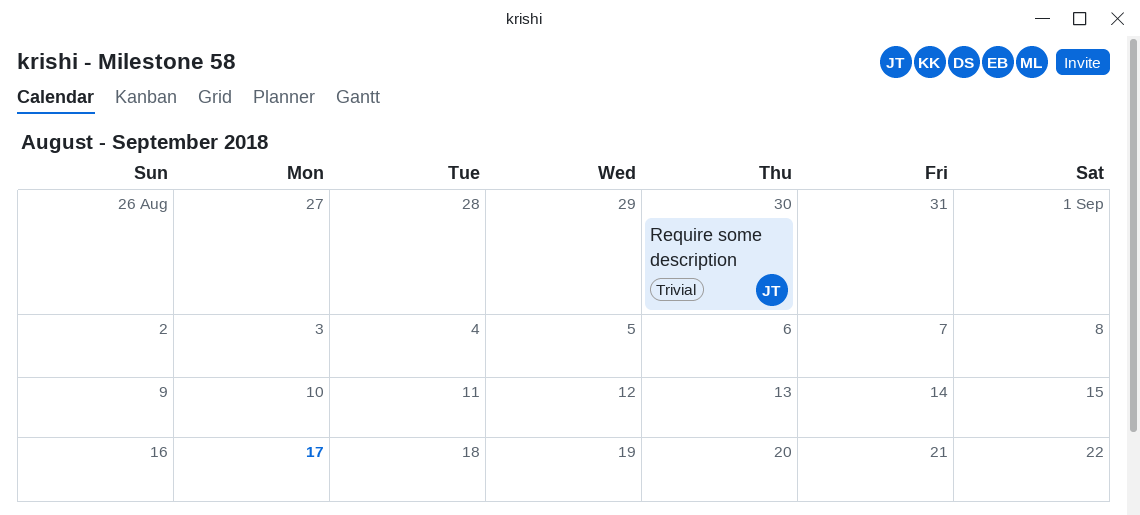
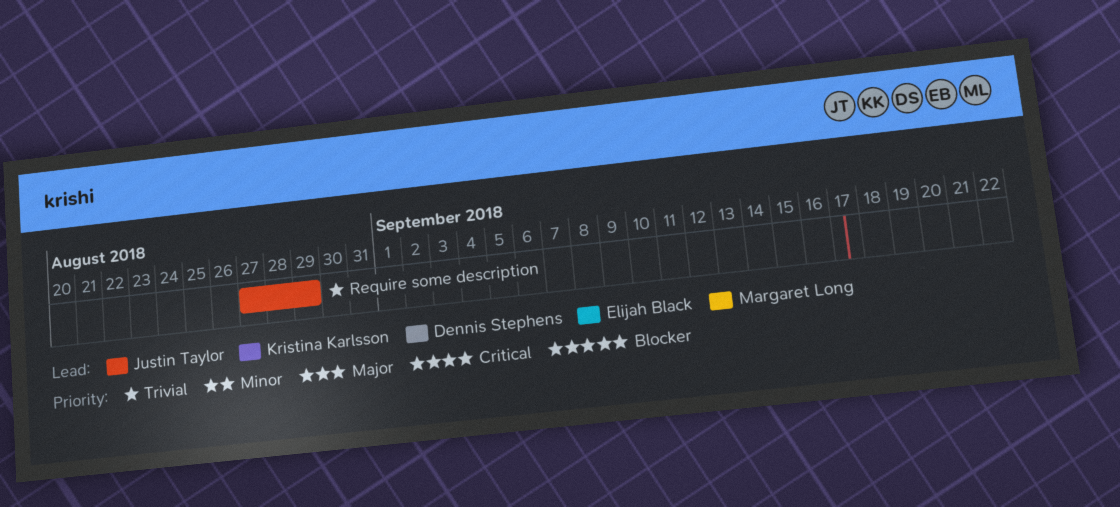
Require some description, due: Aug 30 -> Aug 29

